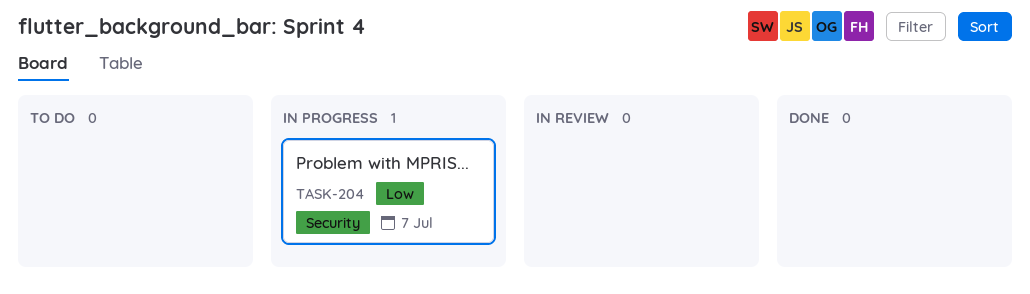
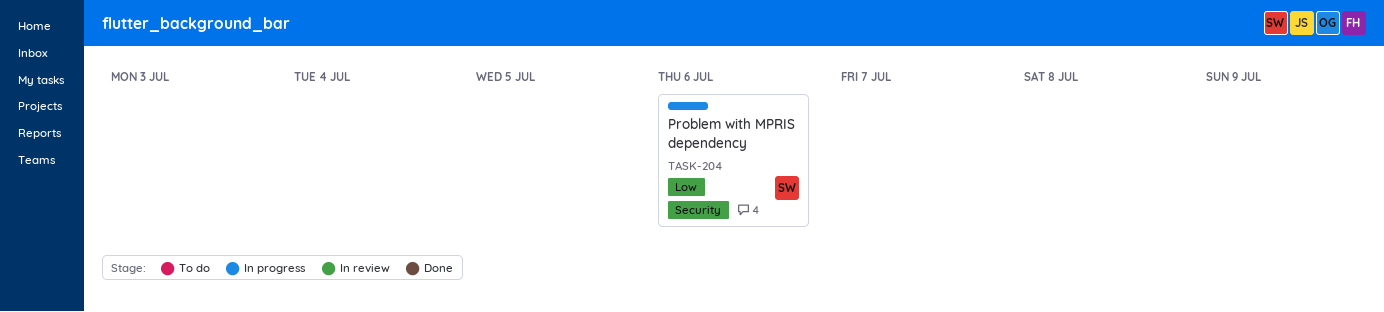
TASK-204, due: Jul 7 -> Jul 6

